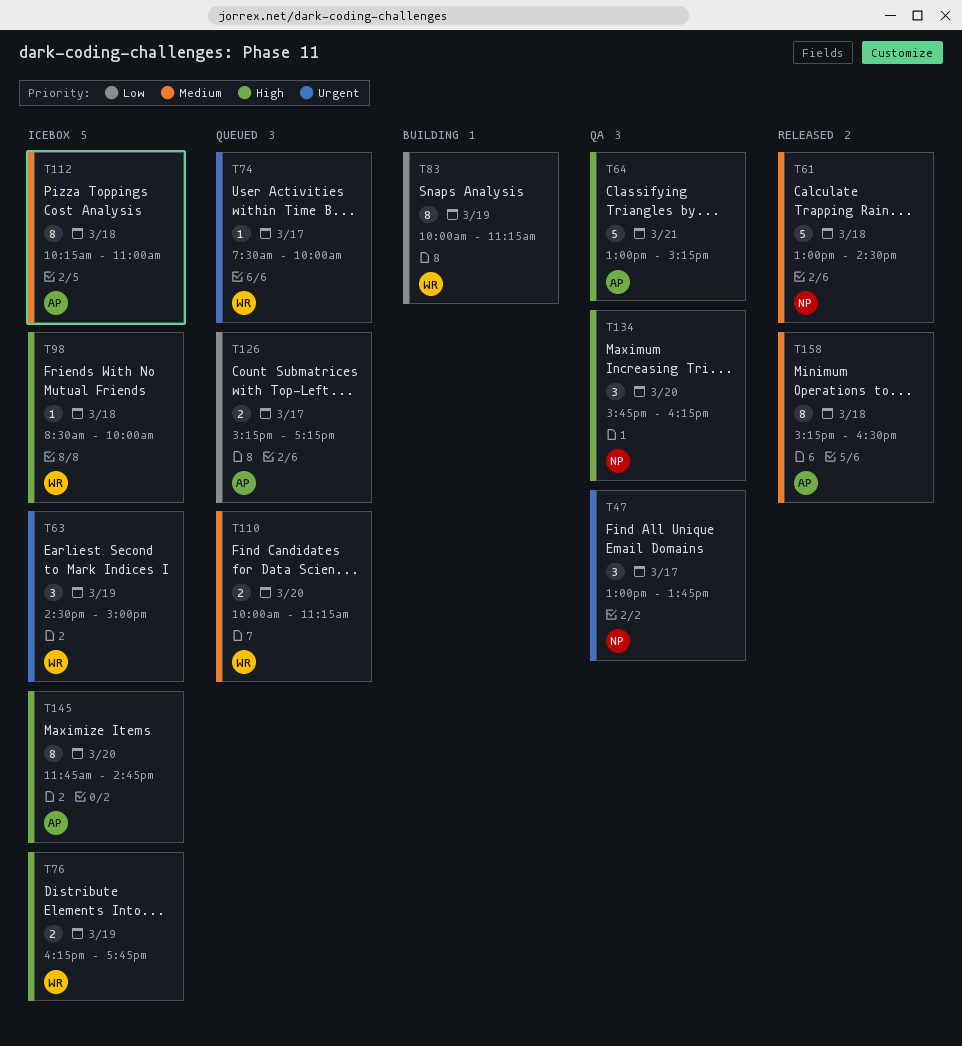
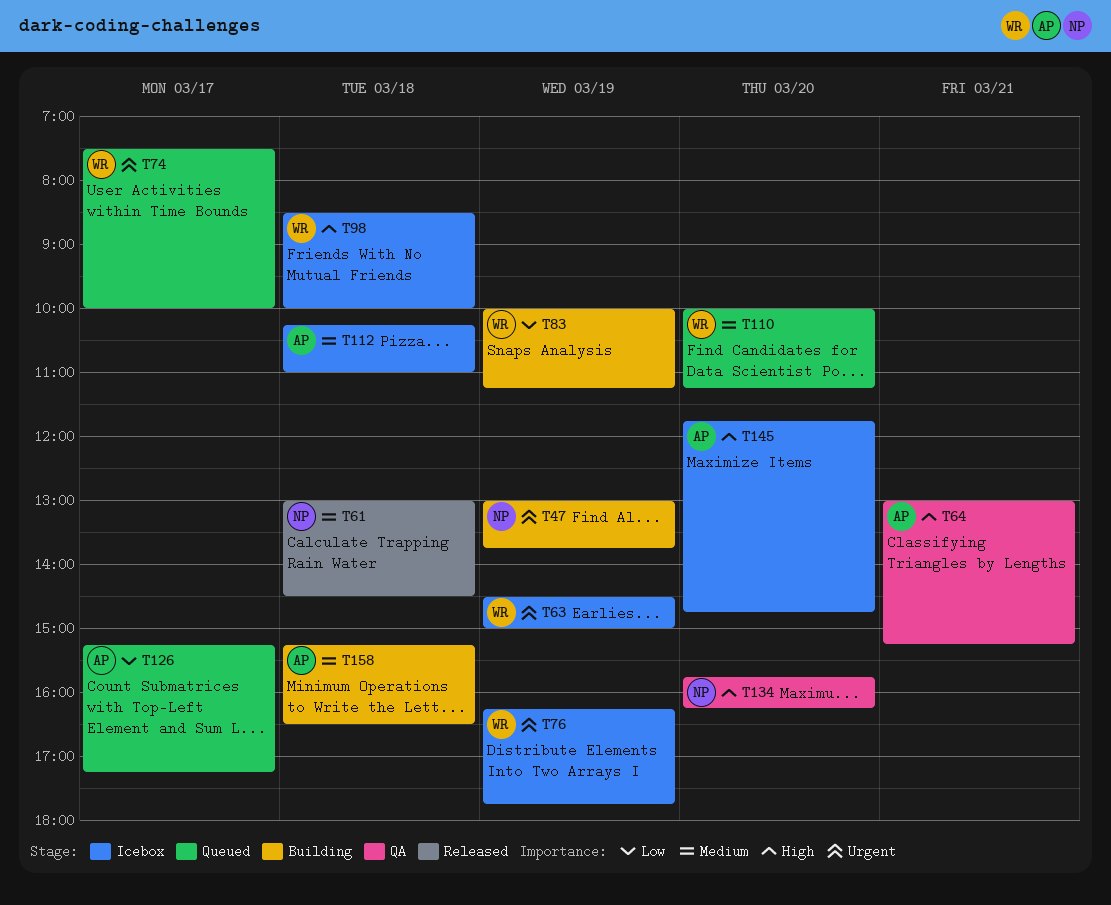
T47, status: QA -> Building
T47, day: Mar 17 -> Mar 19
T76, priority: High -> Urgent
T158, status: Released -> Building

